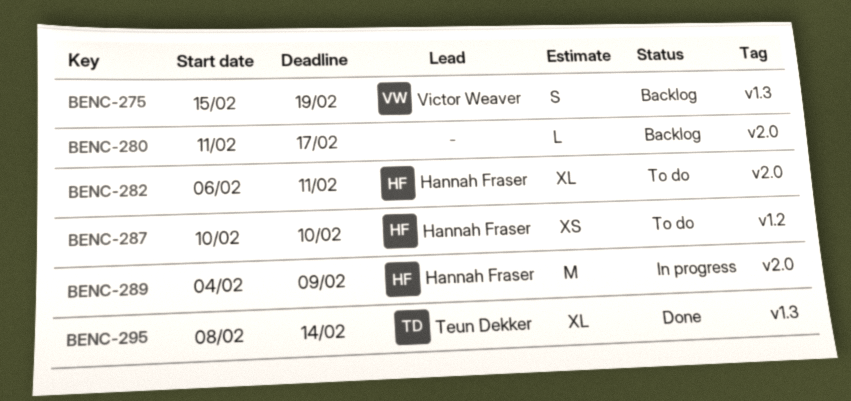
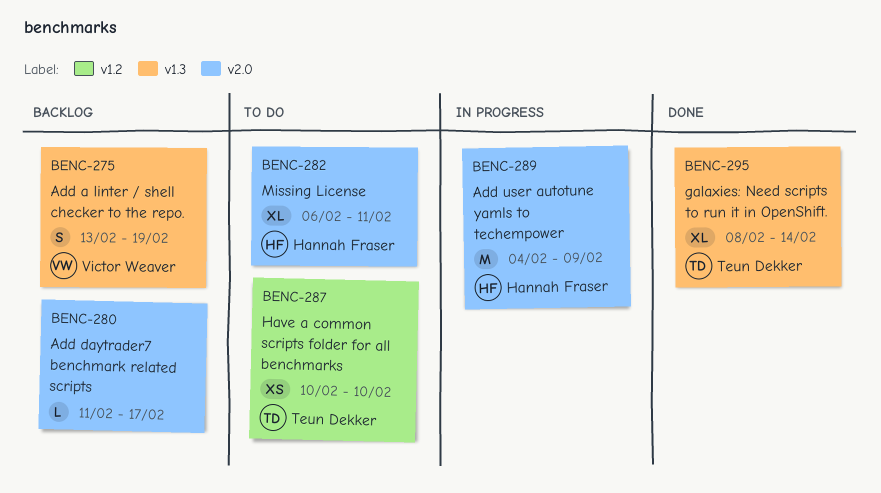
BENC-275, start: Feb 15 -> Feb 13
BENC-287, owner: Hannah Fraser -> Teun Dekker

